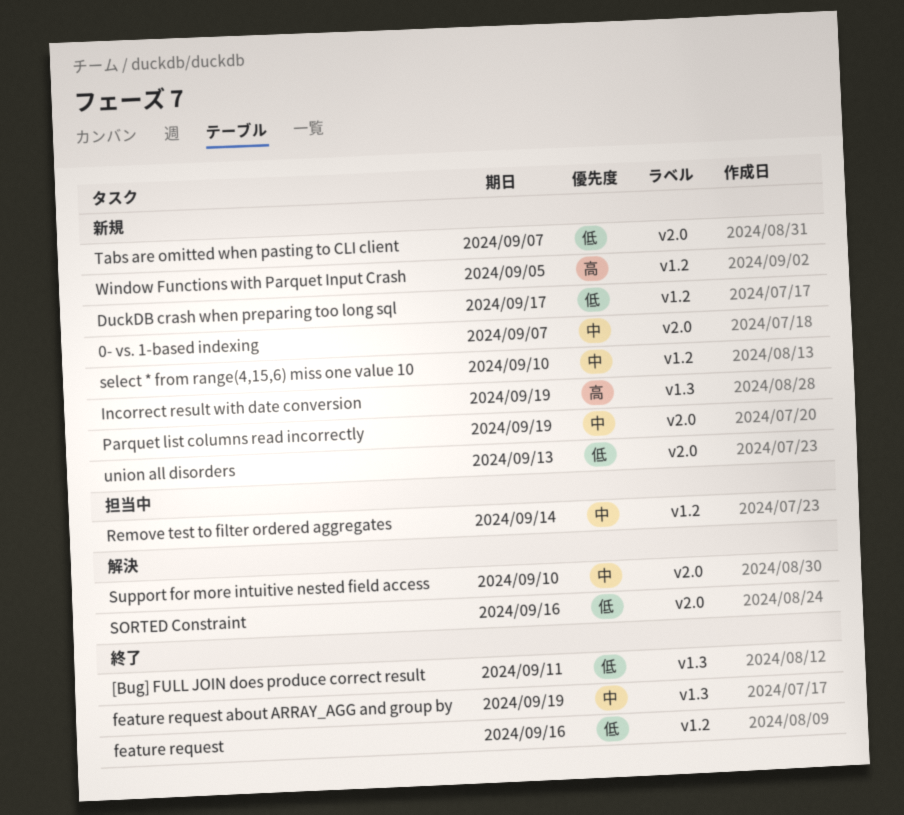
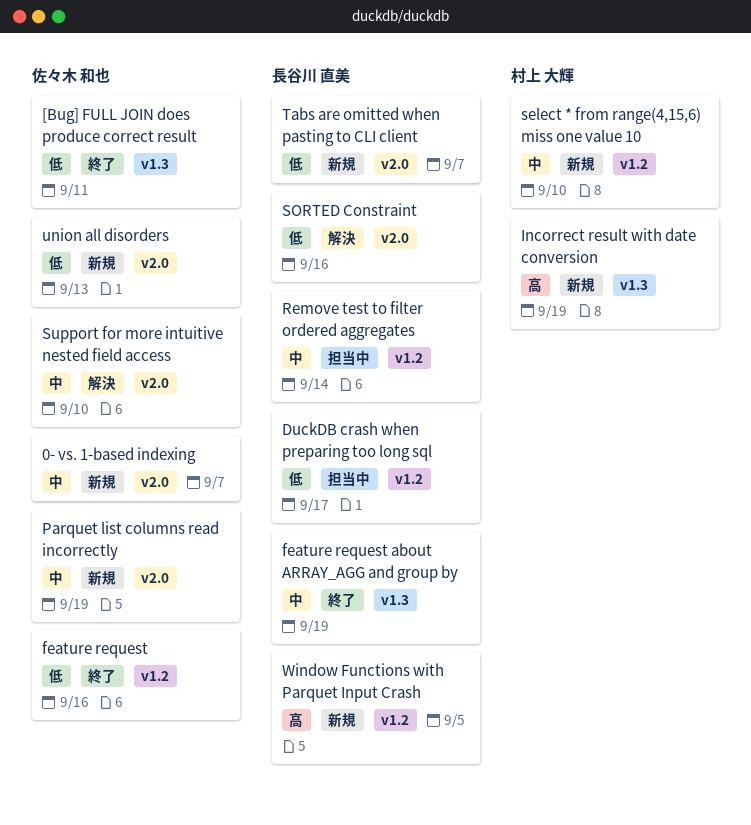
DuckDB crash when preparing too long sql, status: 新規 -> 担当中

